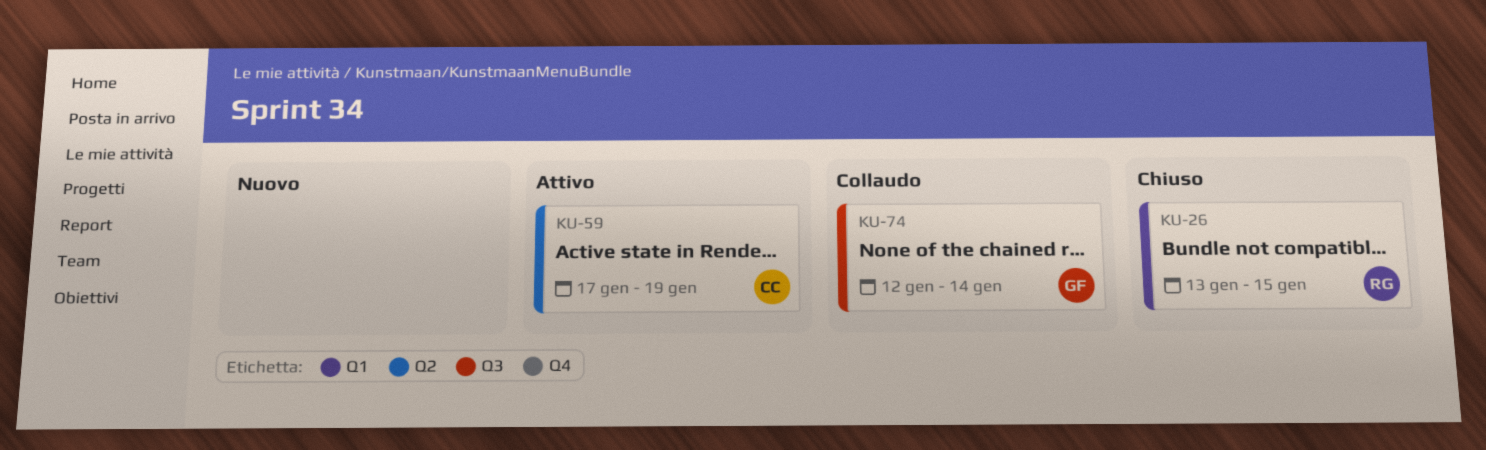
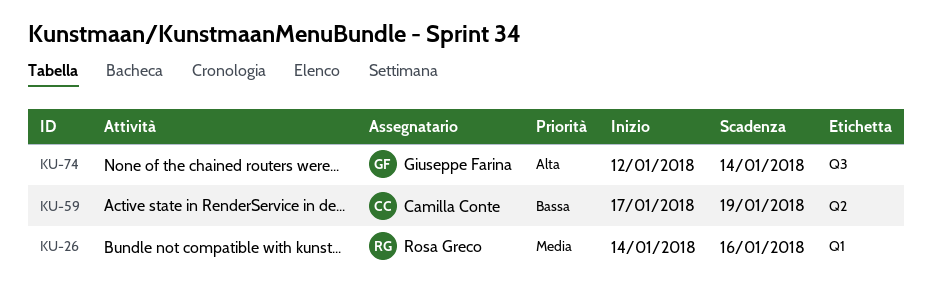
KU-26, start: Jan 13 -> Jan 14
KU-26, due: Jan 15 -> Jan 16

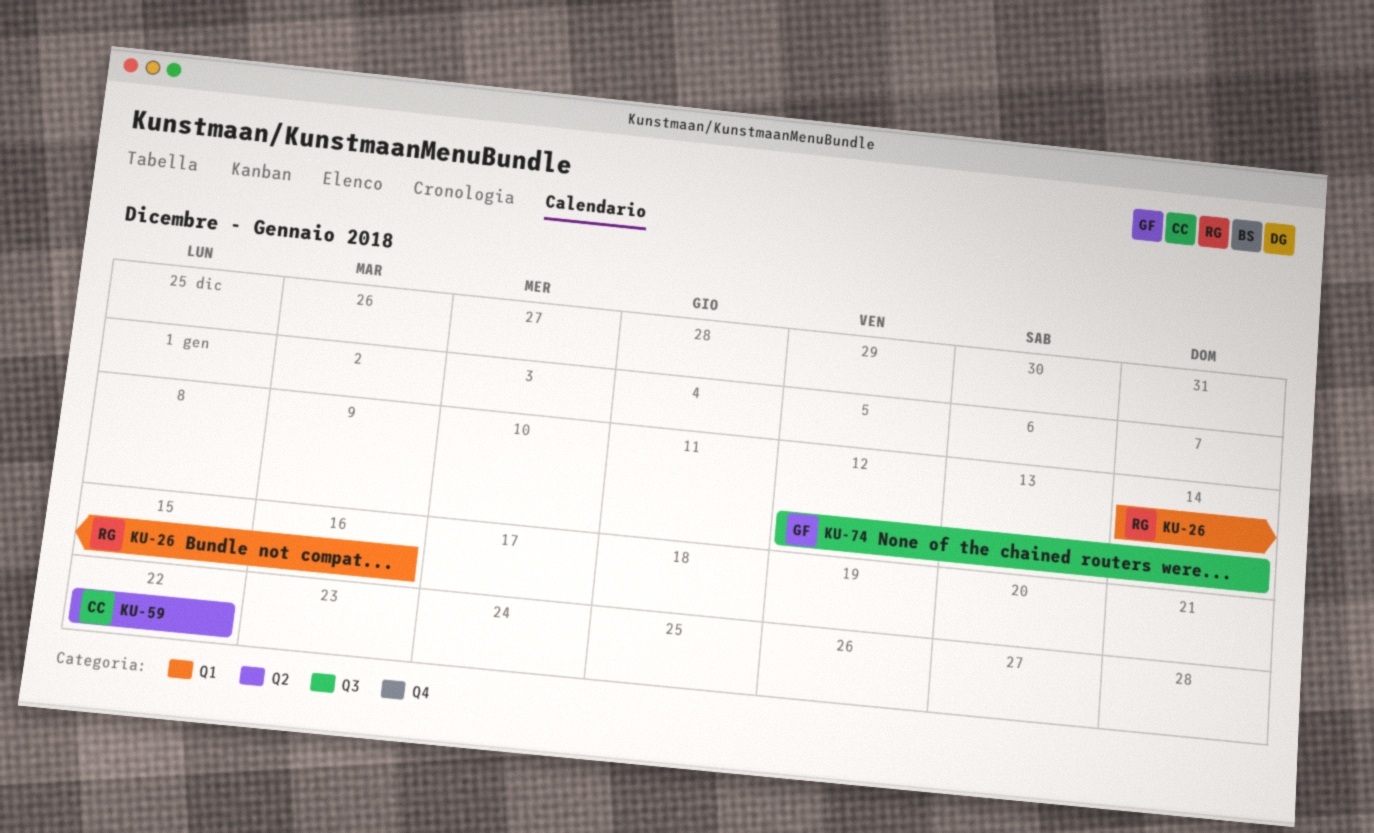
KU-59, start: Jan 17 -> Jan 22
KU-59, due: Jan 19 -> Jan 22

